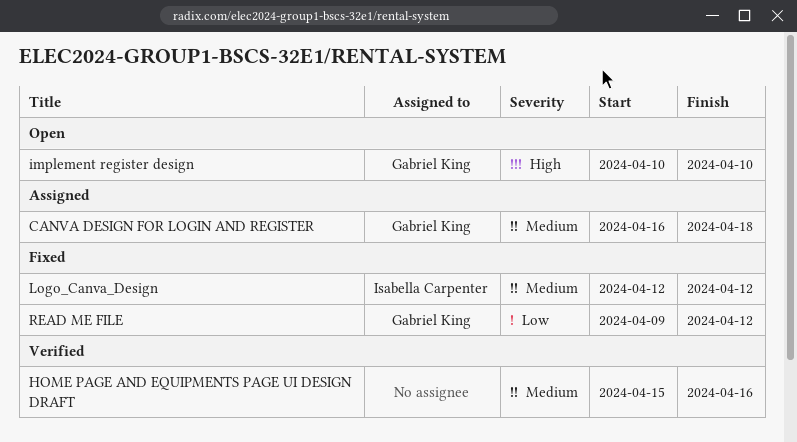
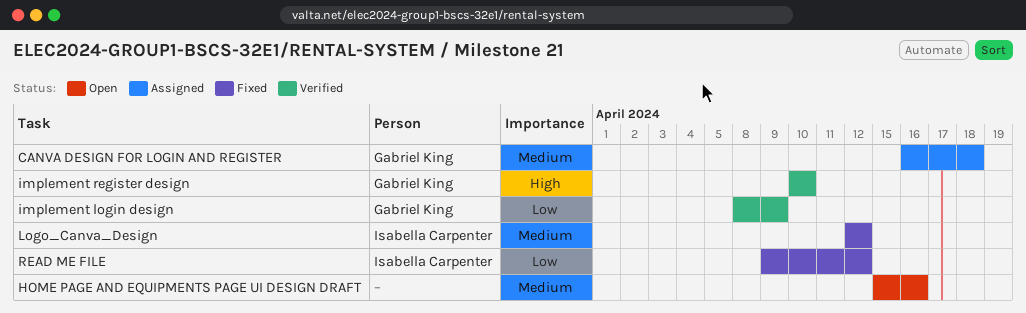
HOME PAGE AND EQUIPMENTS PAGE UI DESIGN DRAFT, status: Verified -> Open
implement login design: none -> present
implement register design, status: Open -> Verified
READ ME FILE, owner: Gabriel King -> Isabella Carpenter

